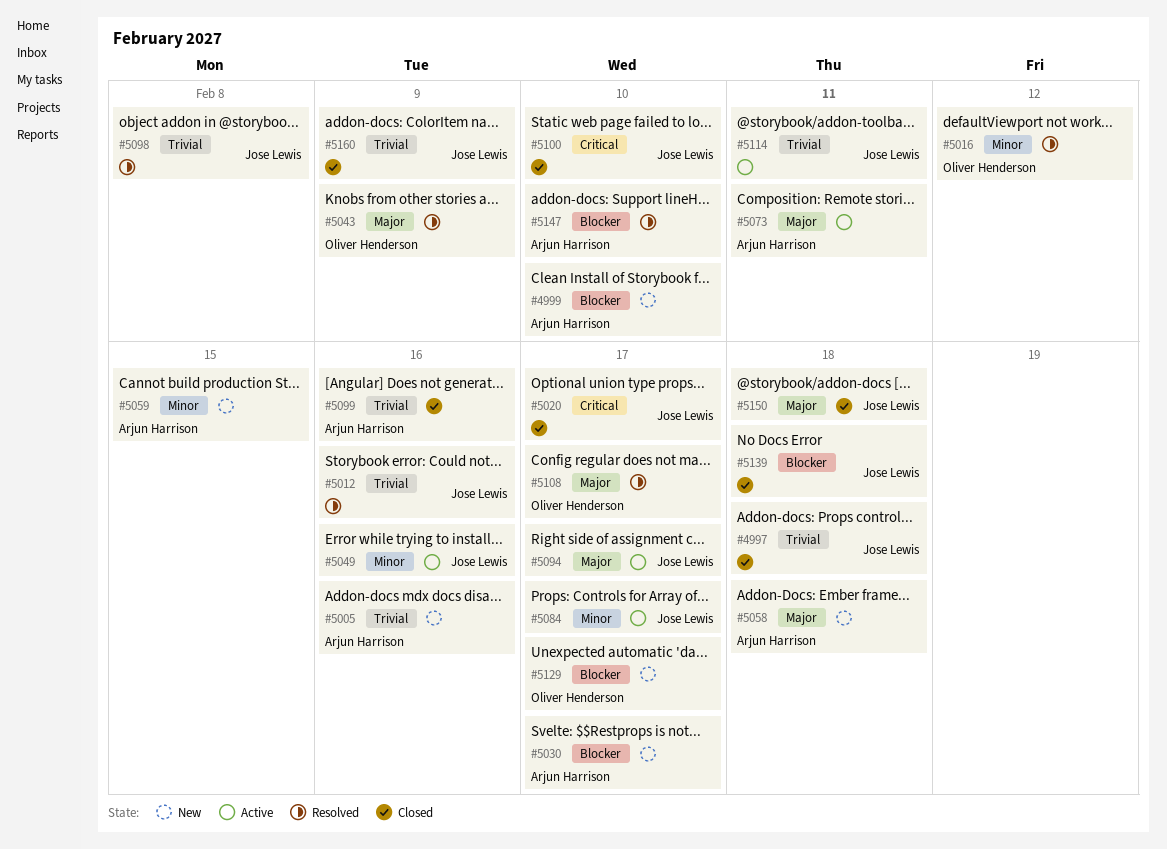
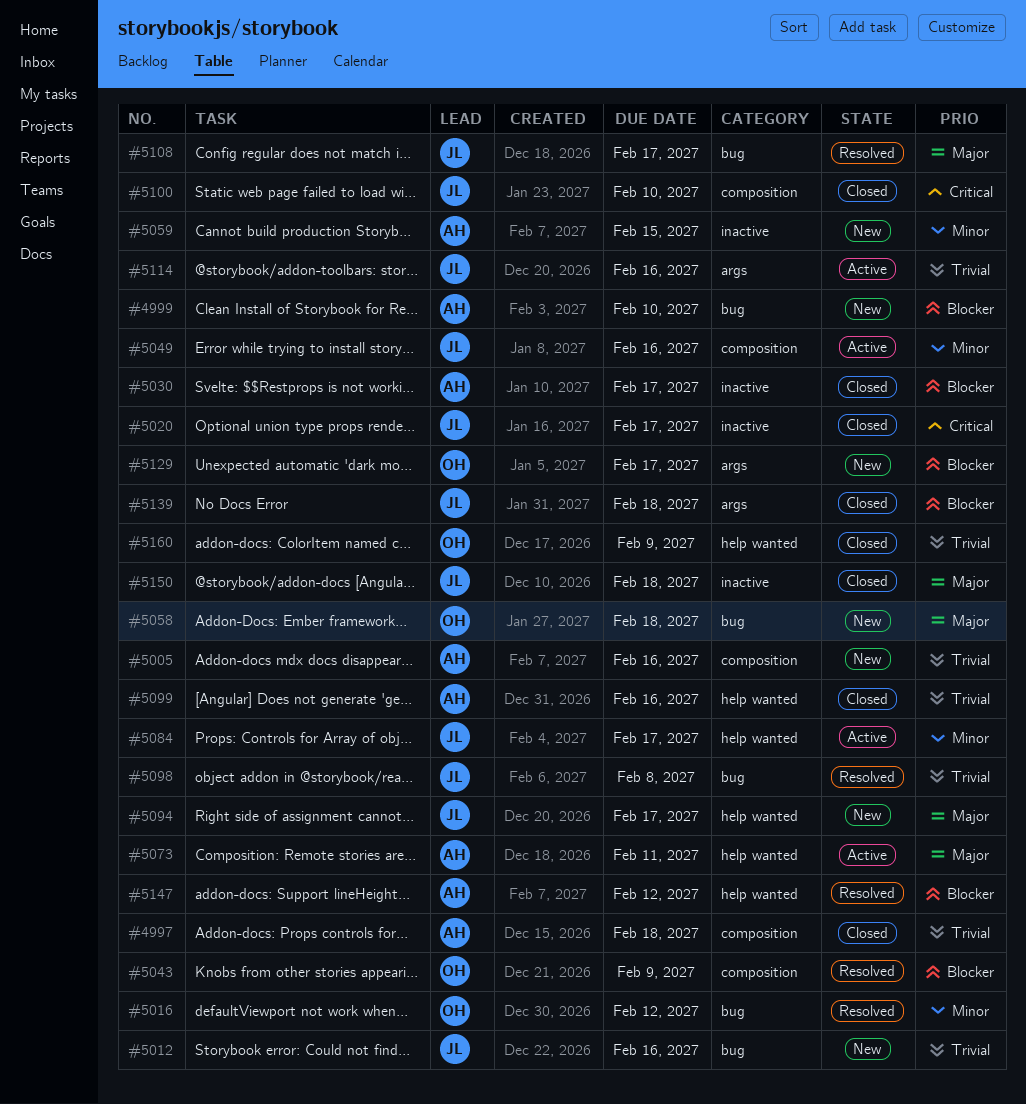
#4997, owner: Jose Lewis -> Arjun Harrison
#5012, status: Resolved -> New
#5030, status: New -> Closed
#5043, priority: Major -> Blocker
#5058, owner: Arjun Harrison -> Oliver Henderson
#5094, status: Active -> New
#5108, owner: Oliver Henderson -> Jose Lewis
#5114, due: Feb 11 -> Feb 16
#5147, due: Feb 10 -> Feb 12
#5160, owner: Jose Lewis -> Oliver Henderson

